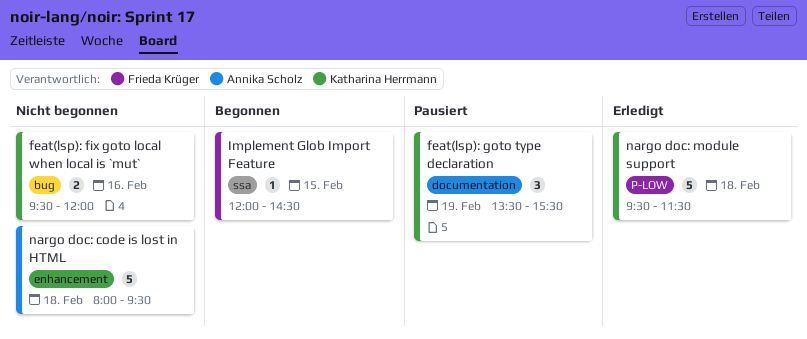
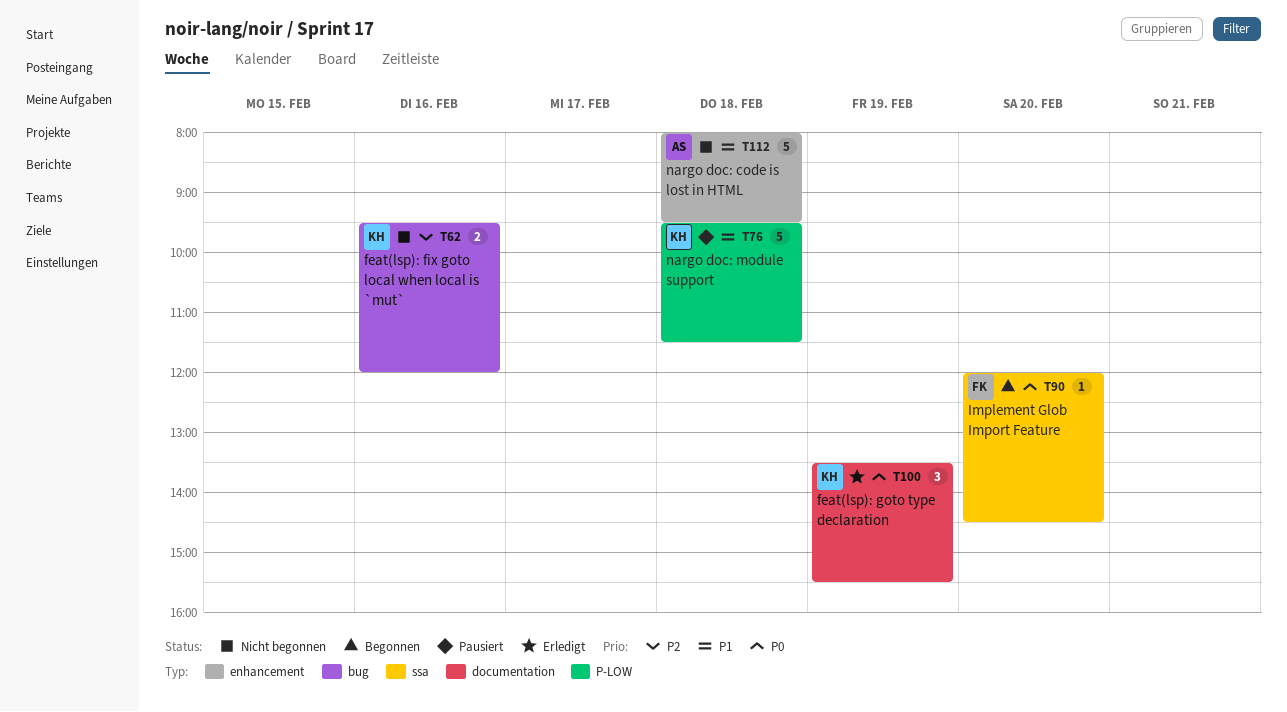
feat(lsp): goto type declaration, status: Pausiert -> Erledigt
Implement Glob Import Feature, day: Feb 15 -> Feb 20
nargo doc: module support, status: Erledigt -> Pausiert

